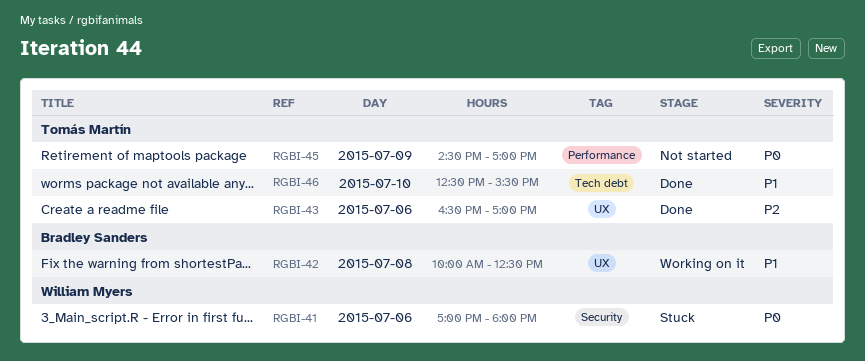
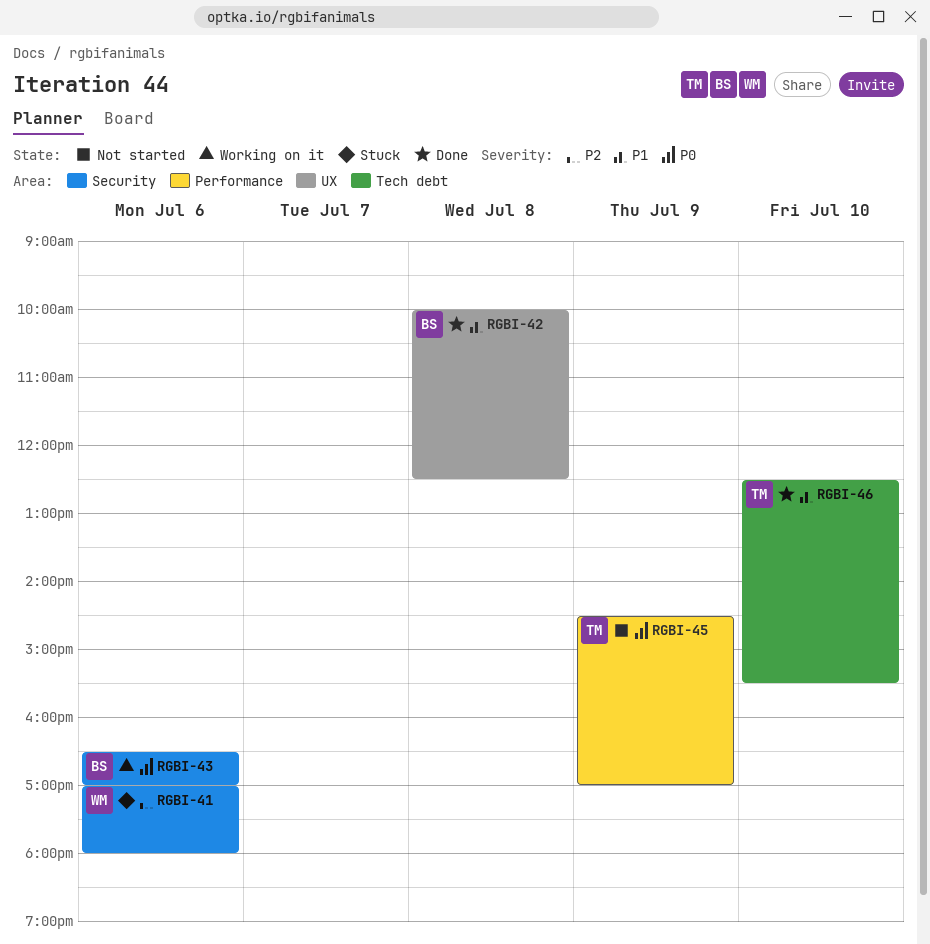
RGBI-41, priority: P0 -> P2
RGBI-42, status: Working on it -> Done
RGBI-43, status: Done -> Working on it
RGBI-43, owner: Tomás Martín -> Bradley Sanders
RGBI-43, priority: P2 -> P0
RGBI-43, label: UX -> Security

